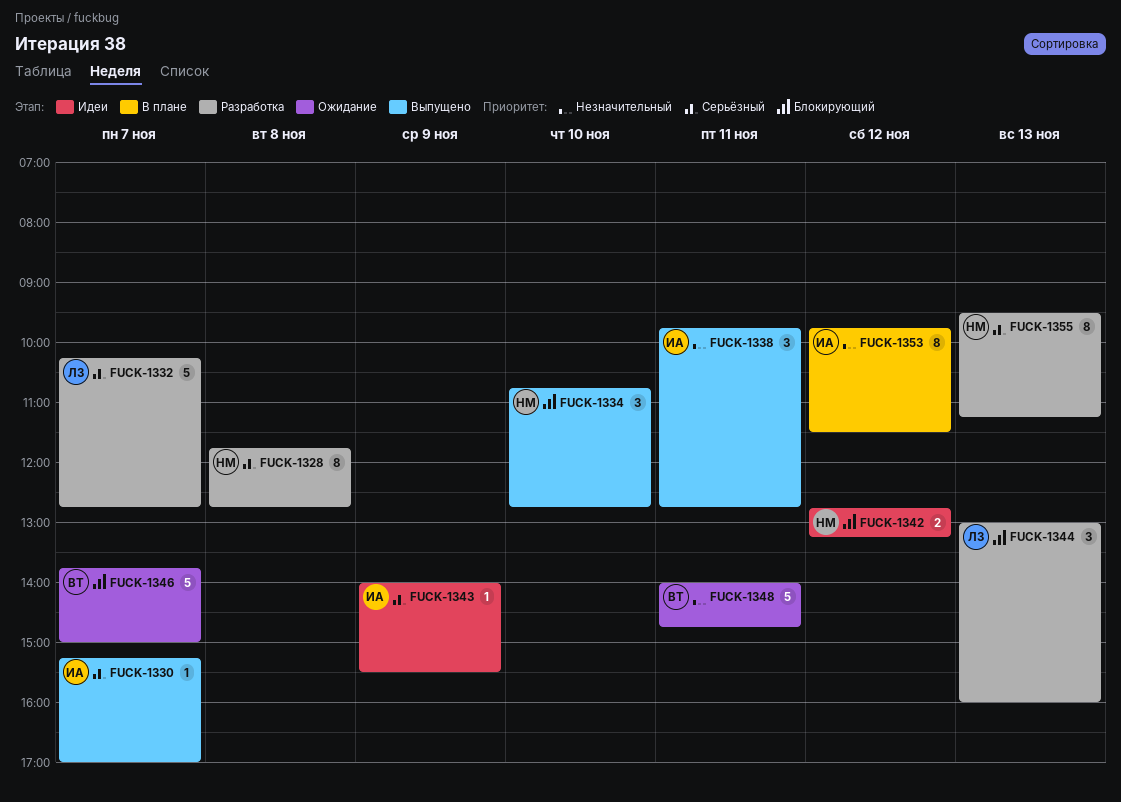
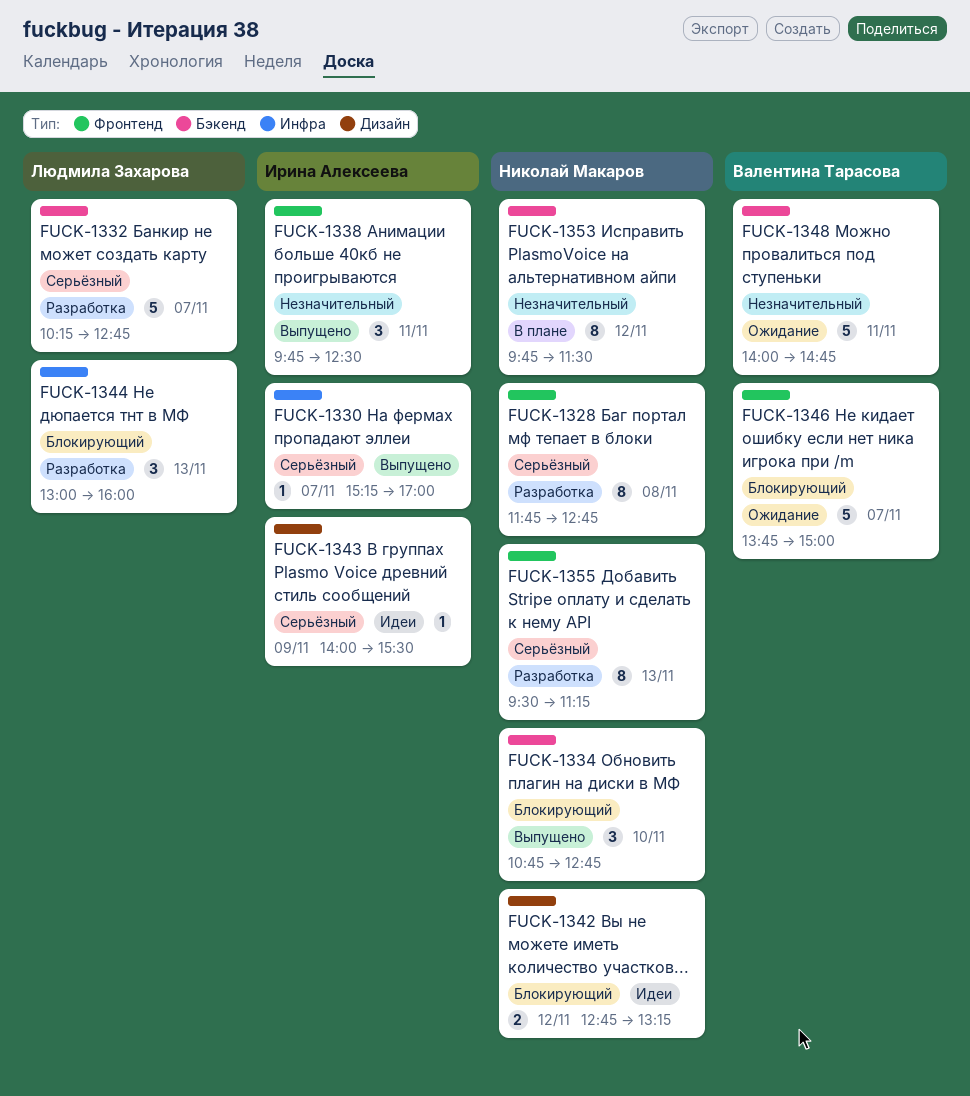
FUCK-1338, ends: 12:45 -> 12:30
FUCK-1353, owner: Ирина Алексеева -> Николай Макаров

